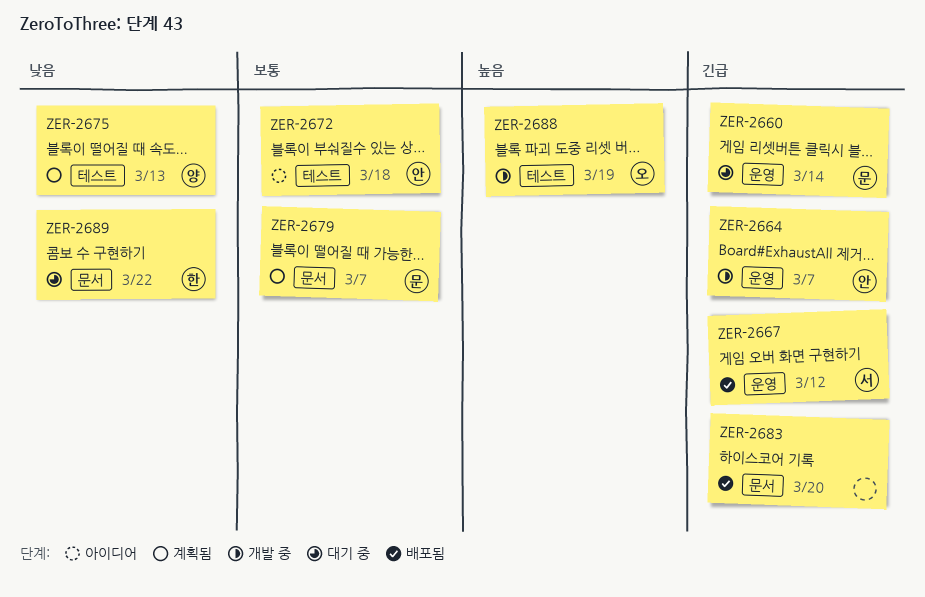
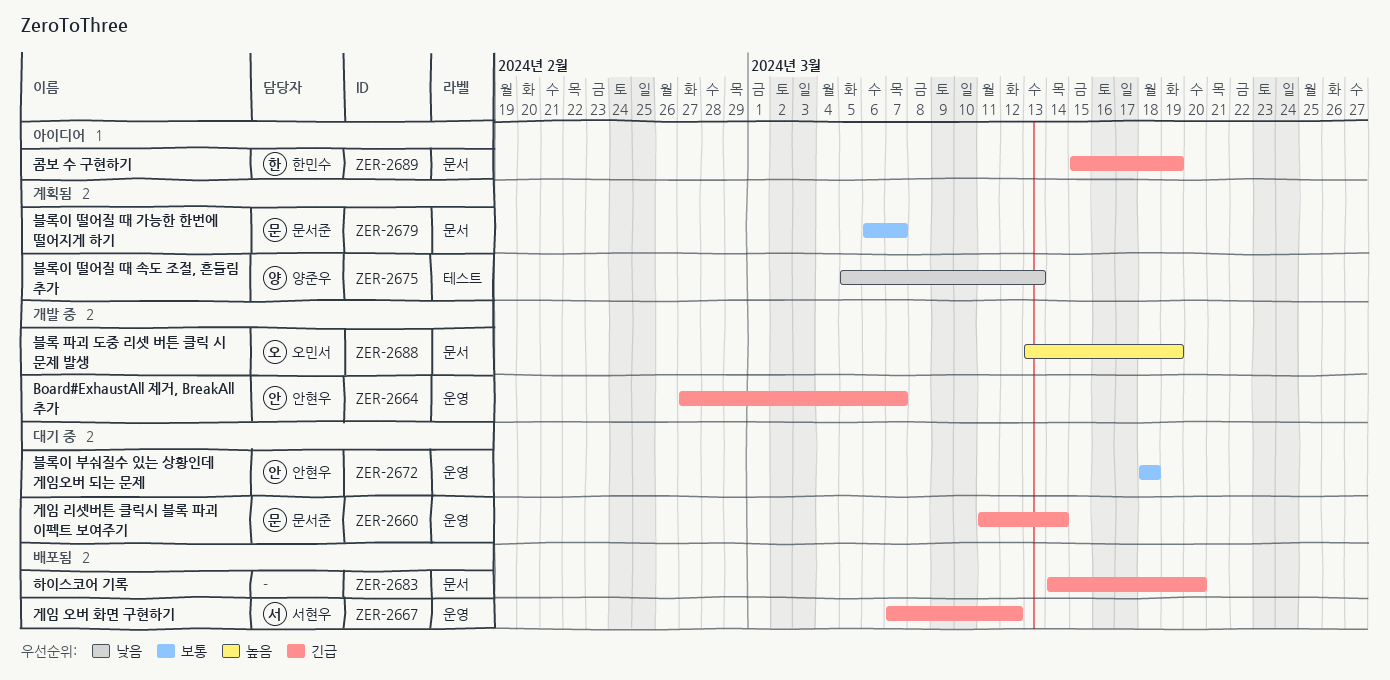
ZER-2672, status: 아이디어 -> 대기 중
ZER-2672, label: 테스트 -> 운영
ZER-2688, label: 테스트 -> 문서
ZER-2689, status: 대기 중 -> 아이디어
ZER-2689, priority: 낮음 -> 긴급
ZER-2689, due: Mar 22 -> Mar 19

